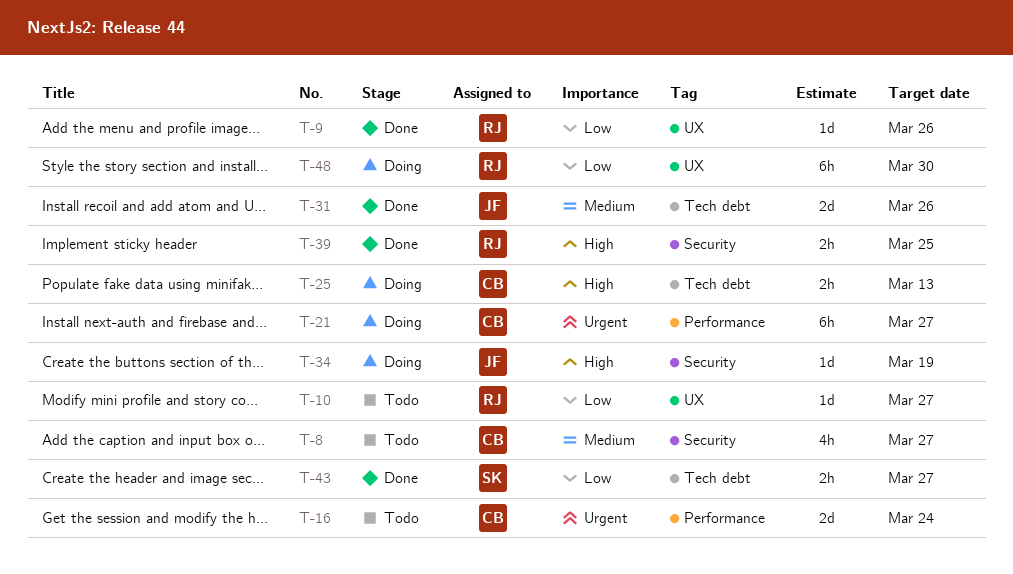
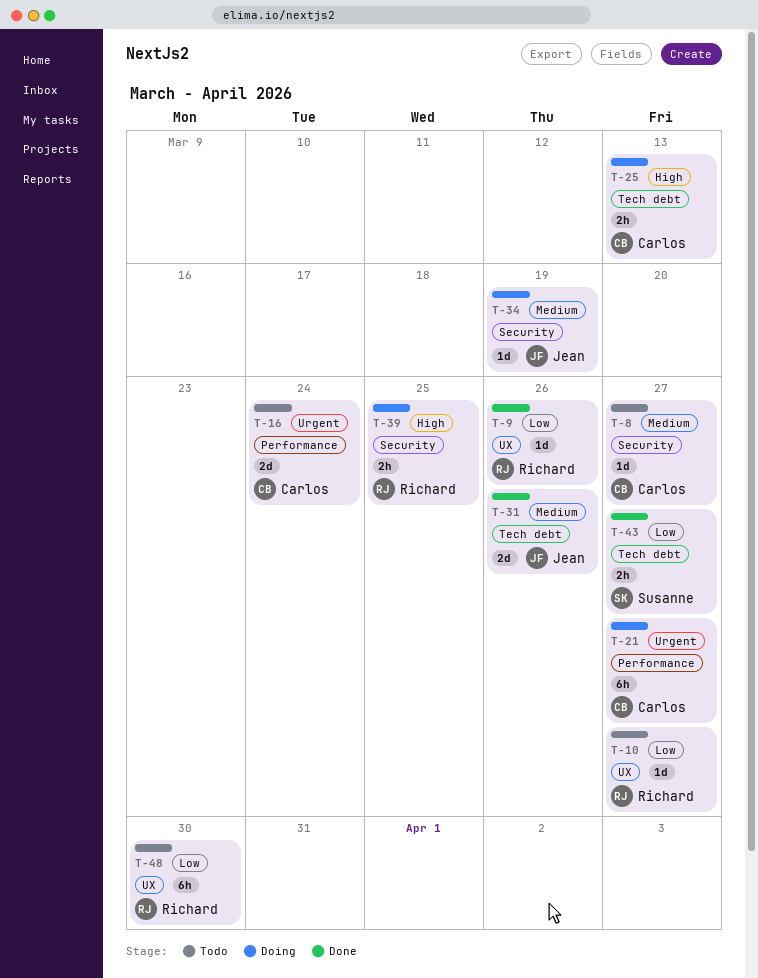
T-8, estimate: 4h -> 1d
T-34, priority: High -> Medium
T-39, status: Done -> Doing
T-48, status: Doing -> Todo

